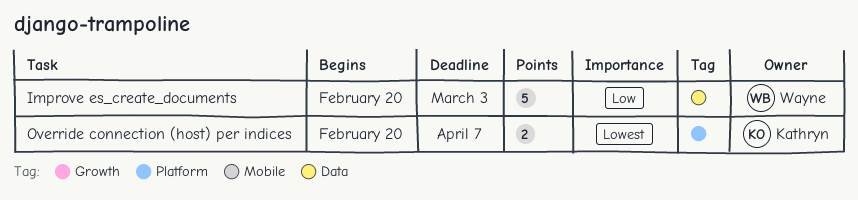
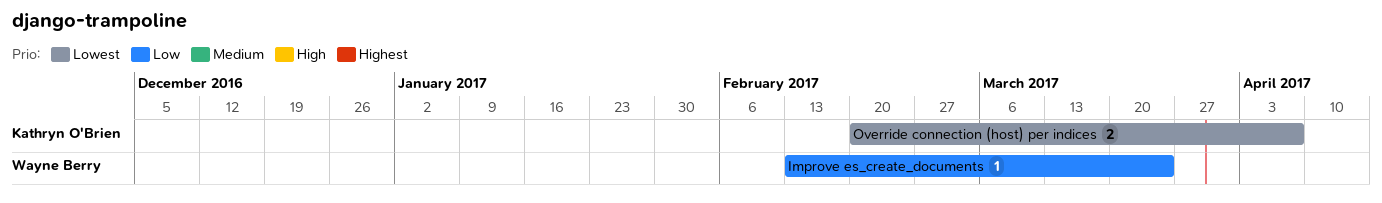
Improve es_create_documents, estimate: 5 -> 1
Improve es_create_documents, start: Feb 20 -> Feb 13
Improve es_create_documents, due: Mar 3 -> Mar 24

